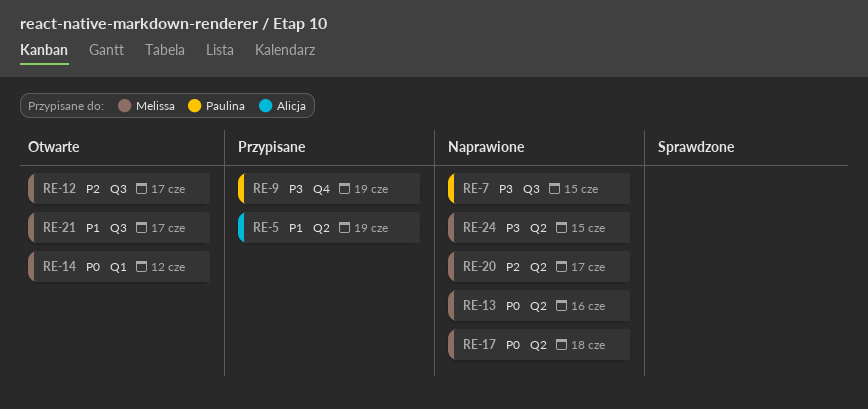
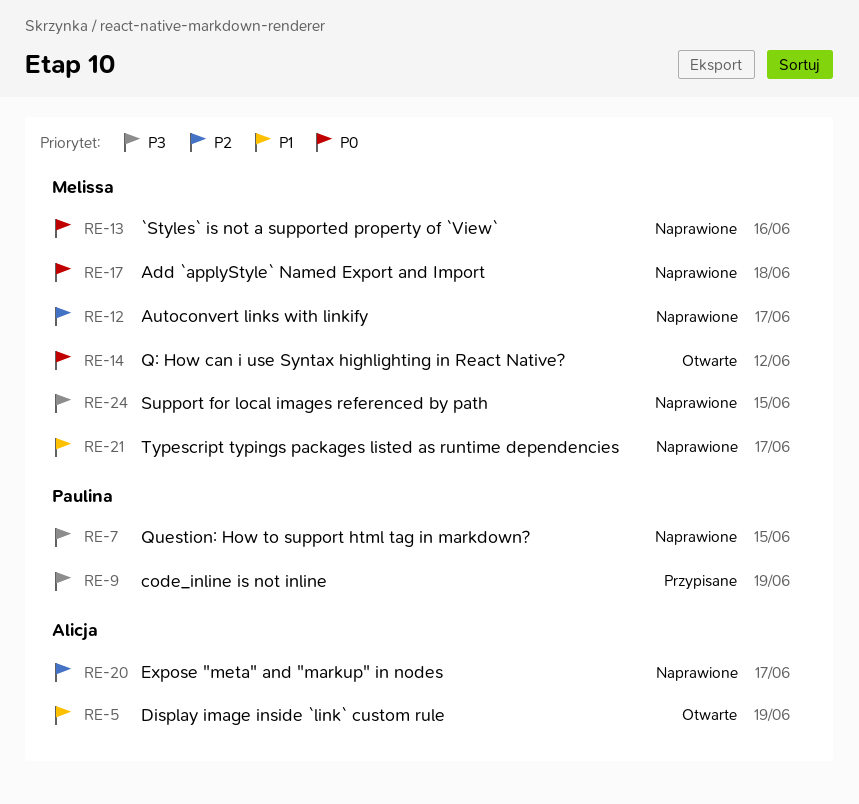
RE-5, status: Przypisane -> Otwarte
RE-12, status: Otwarte -> Naprawione
RE-20, owner: Melissa -> Alicja
RE-21, status: Otwarte -> Naprawione

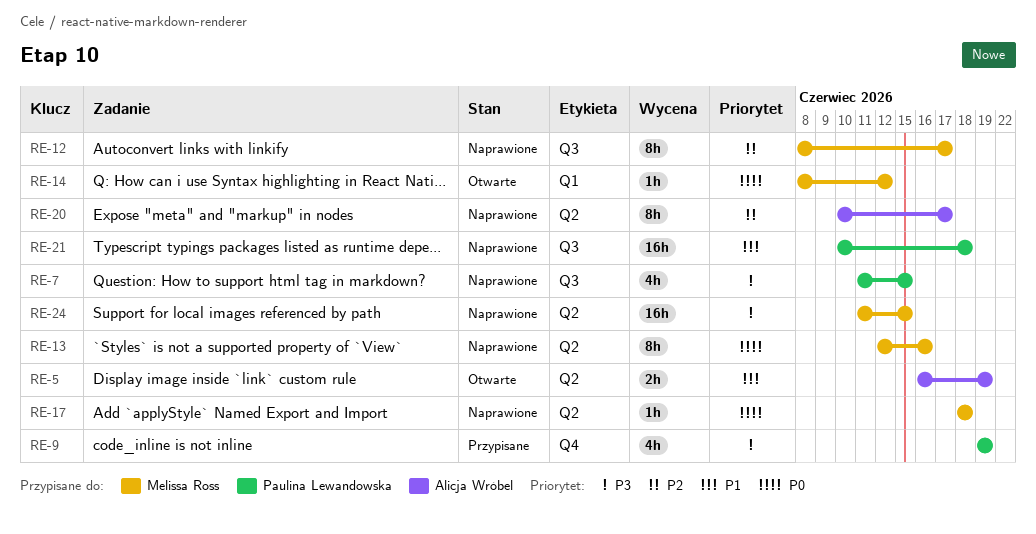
RE-21, owner: Melissa Ross -> Paulina Lewandowska
RE-21, due: Jun 17 -> Jun 18

